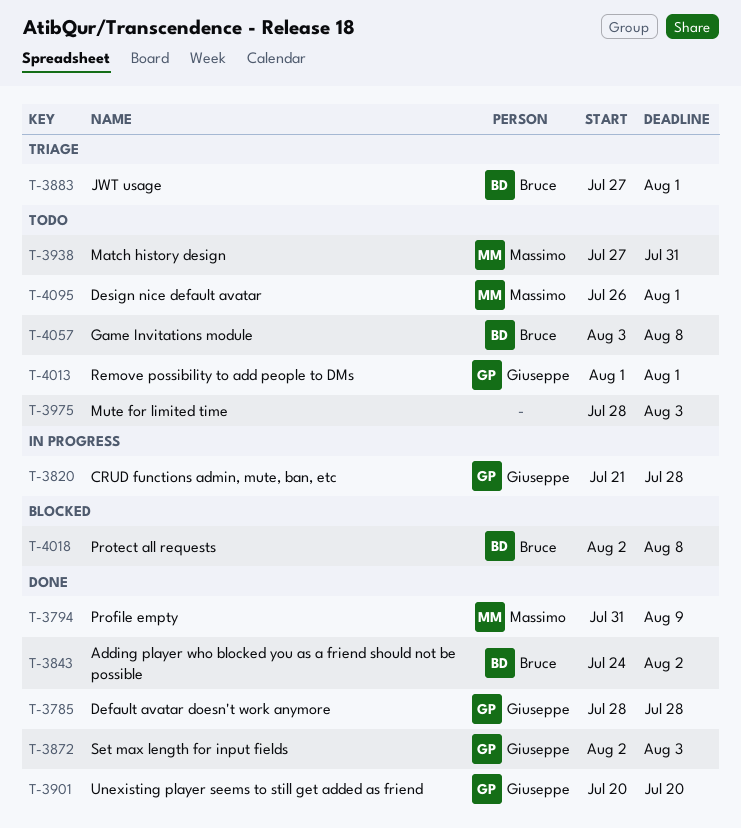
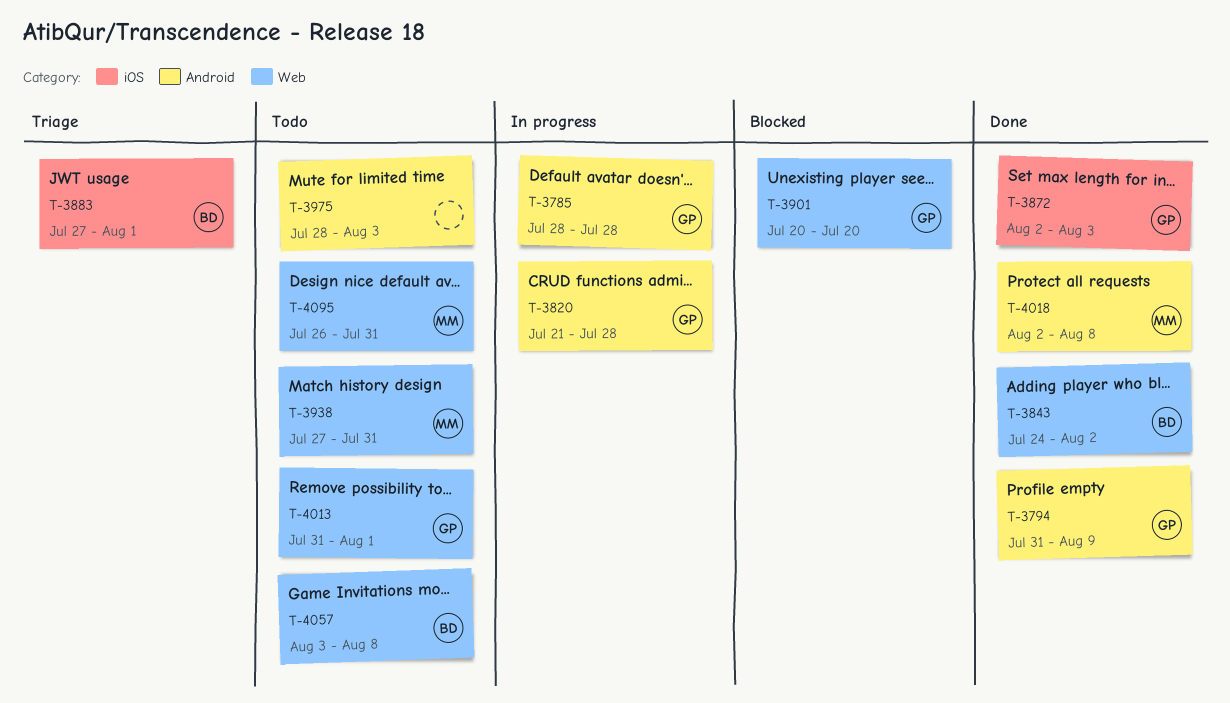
T-3785, status: Done -> In progress
T-3794, owner: Massimo -> Giuseppe
T-3901, status: Done -> Blocked
T-4013, start: Aug 1 -> Jul 31
T-4018, status: Blocked -> Done
T-4018, owner: Bruce -> Massimo
T-4095, due: Aug 1 -> Jul 31

